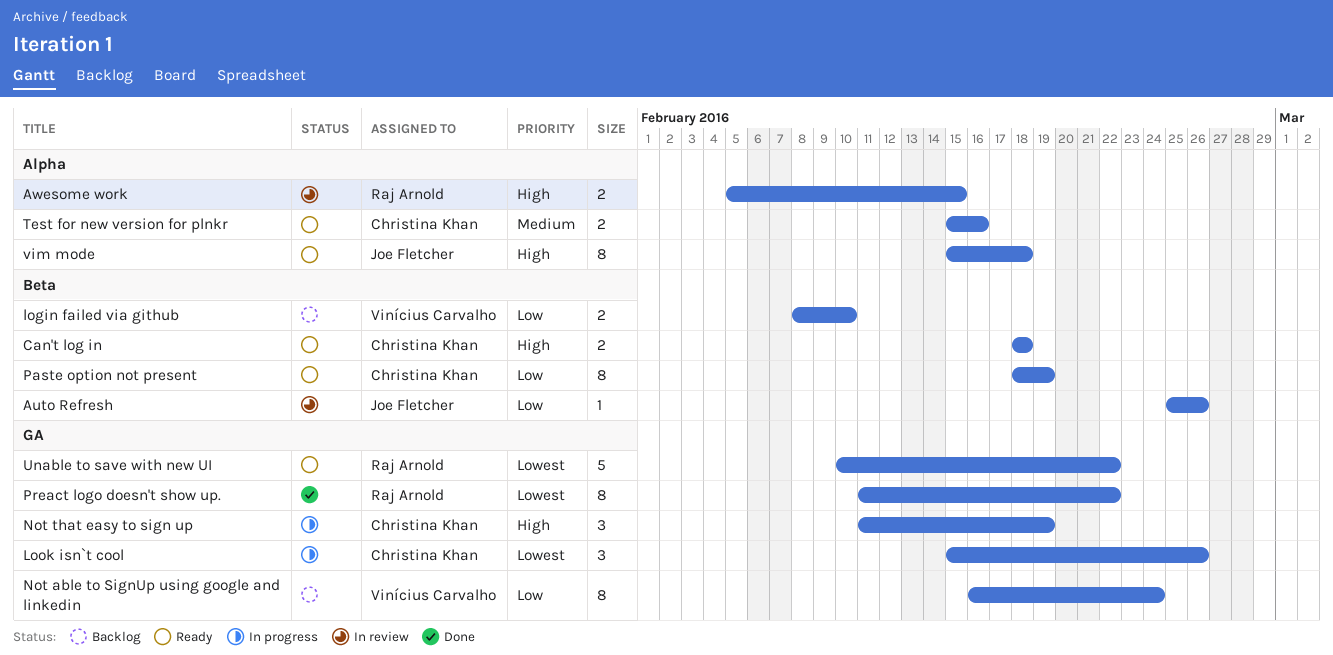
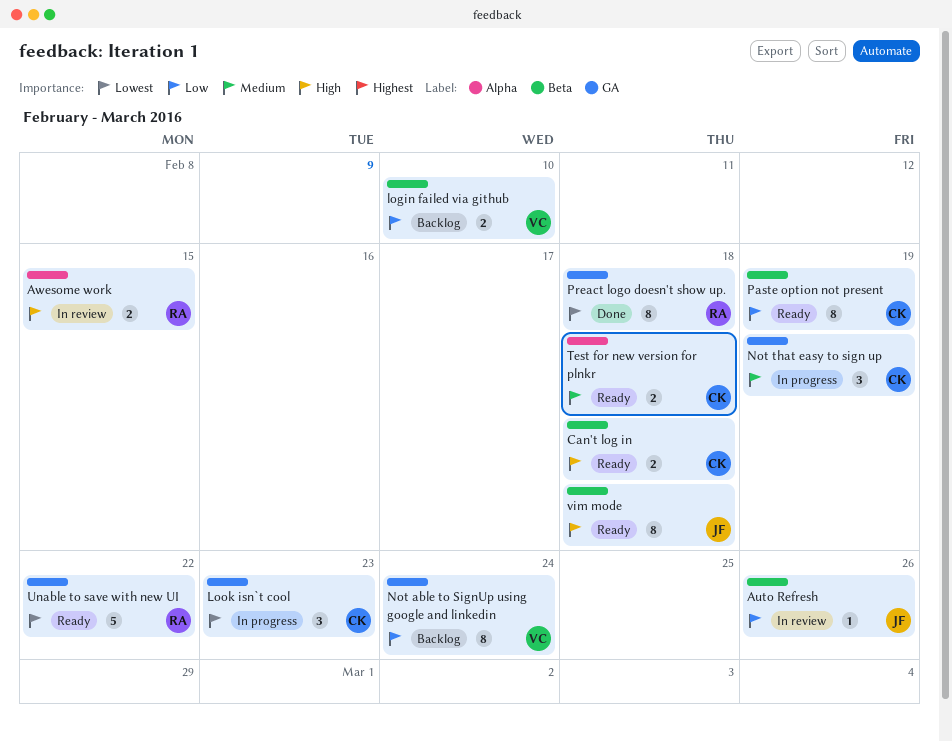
Look isn`t cool, due: Feb 26 -> Feb 23
Not that easy to sign up, priority: High -> Medium
Preact logo doesn't show up., due: Feb 22 -> Feb 18
Test for new version for plnkr, due: Feb 16 -> Feb 18
vim mode, label: Alpha -> Beta

